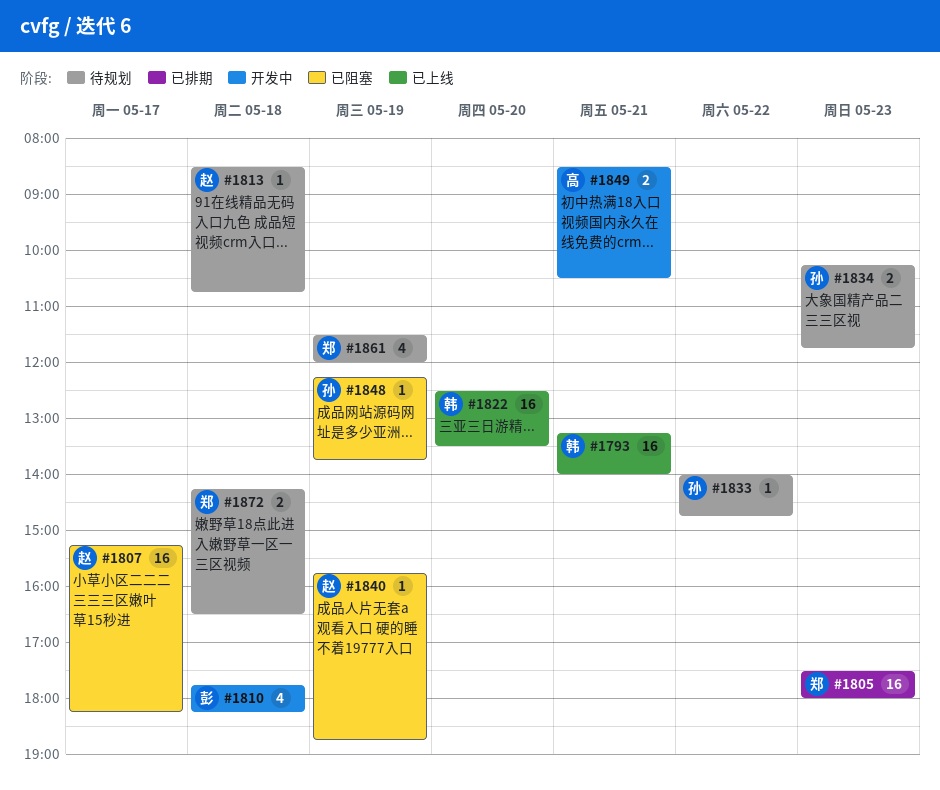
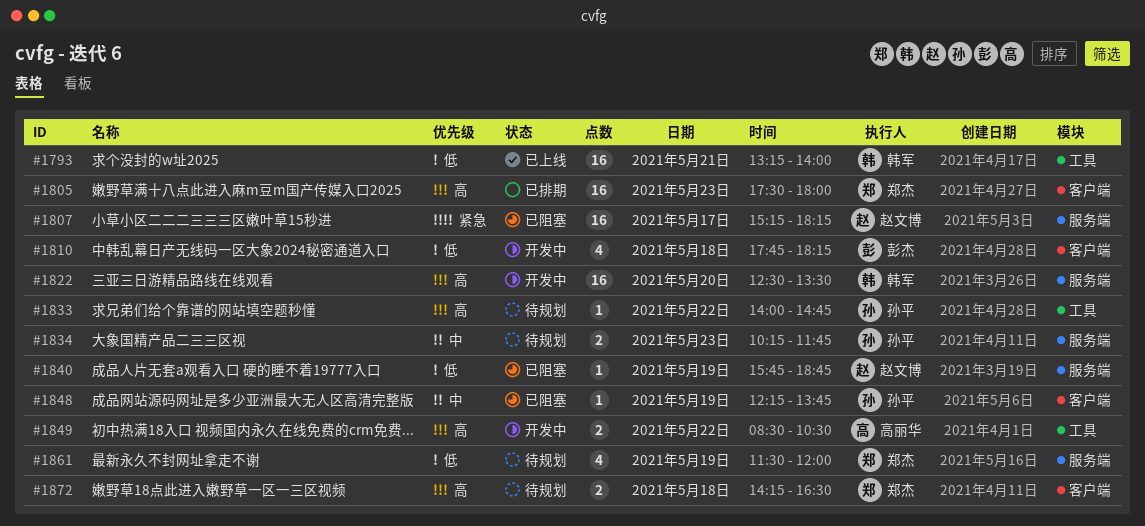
#1813: present -> none
#1822, status: 已上线 -> 开发中
#1849, day: May 21 -> May 22

